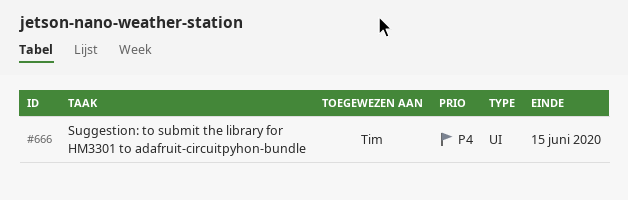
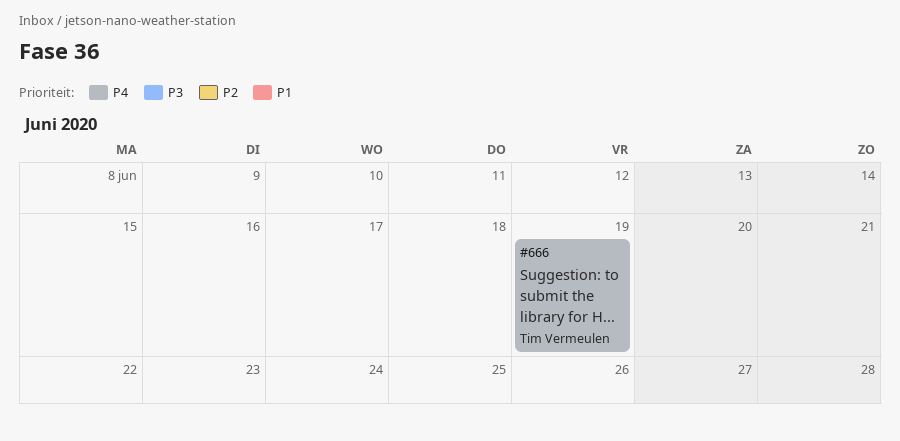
#666, due: Jun 15 -> Jun 19

